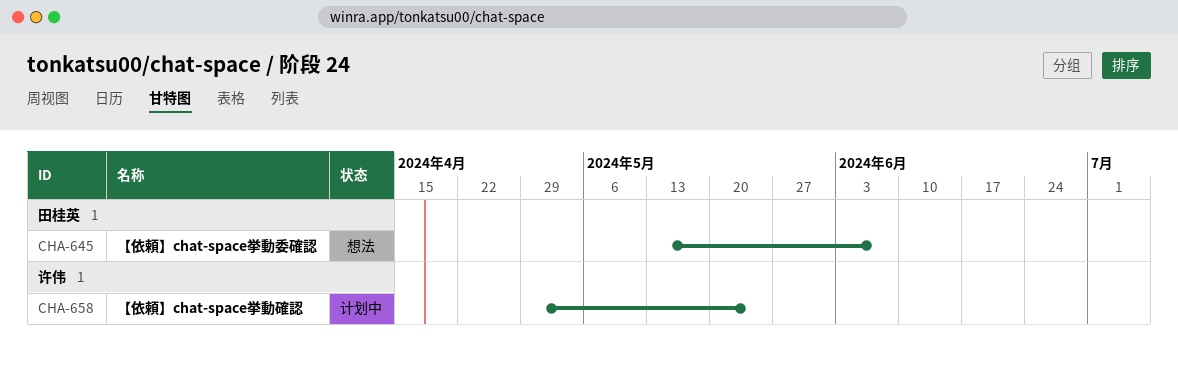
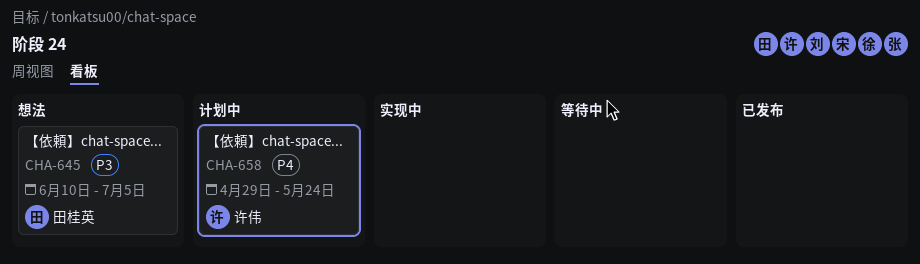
CHA-645, start: May 13 -> Jun 10
CHA-645, due: Jun 7 -> Jul 5

